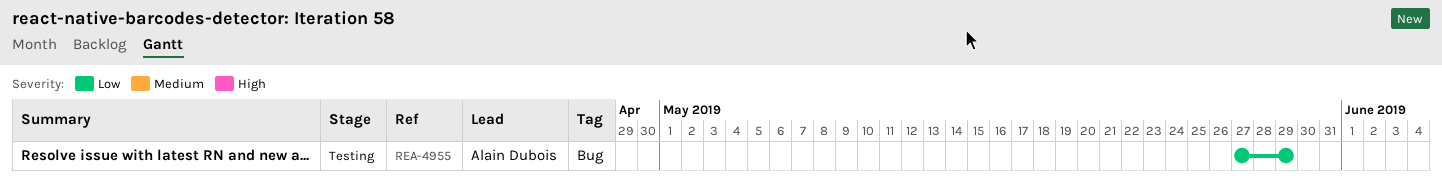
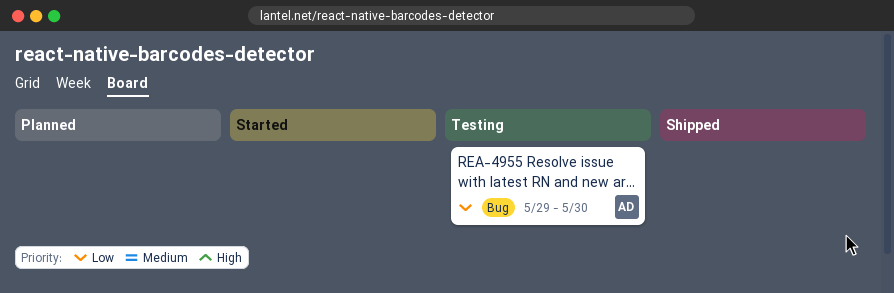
REA-4955, start: May 27 -> May 29
REA-4955, due: May 29 -> May 30

